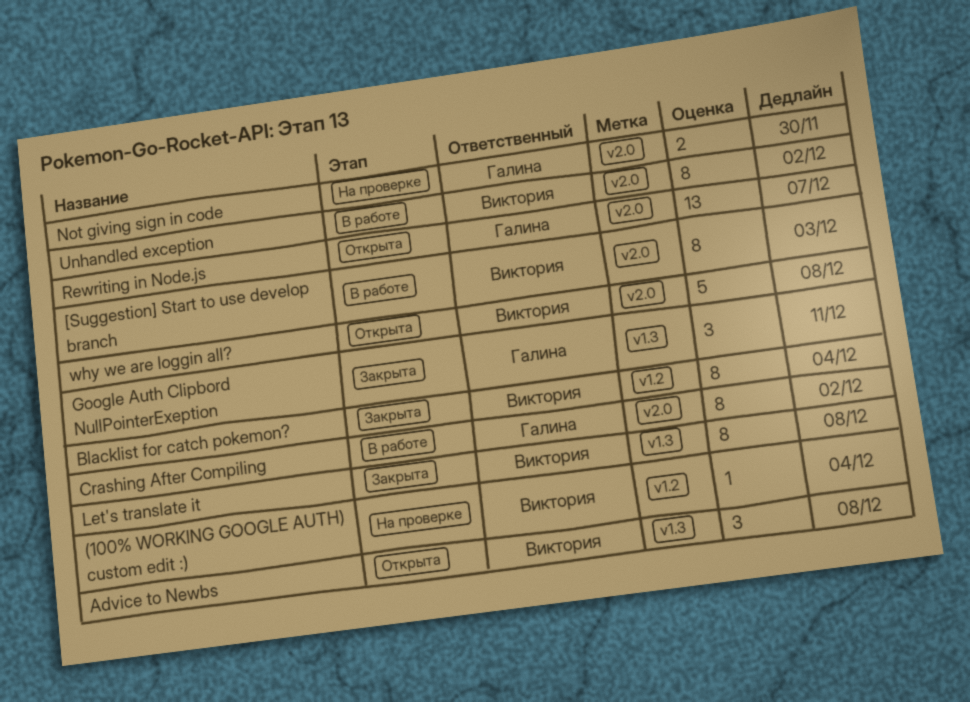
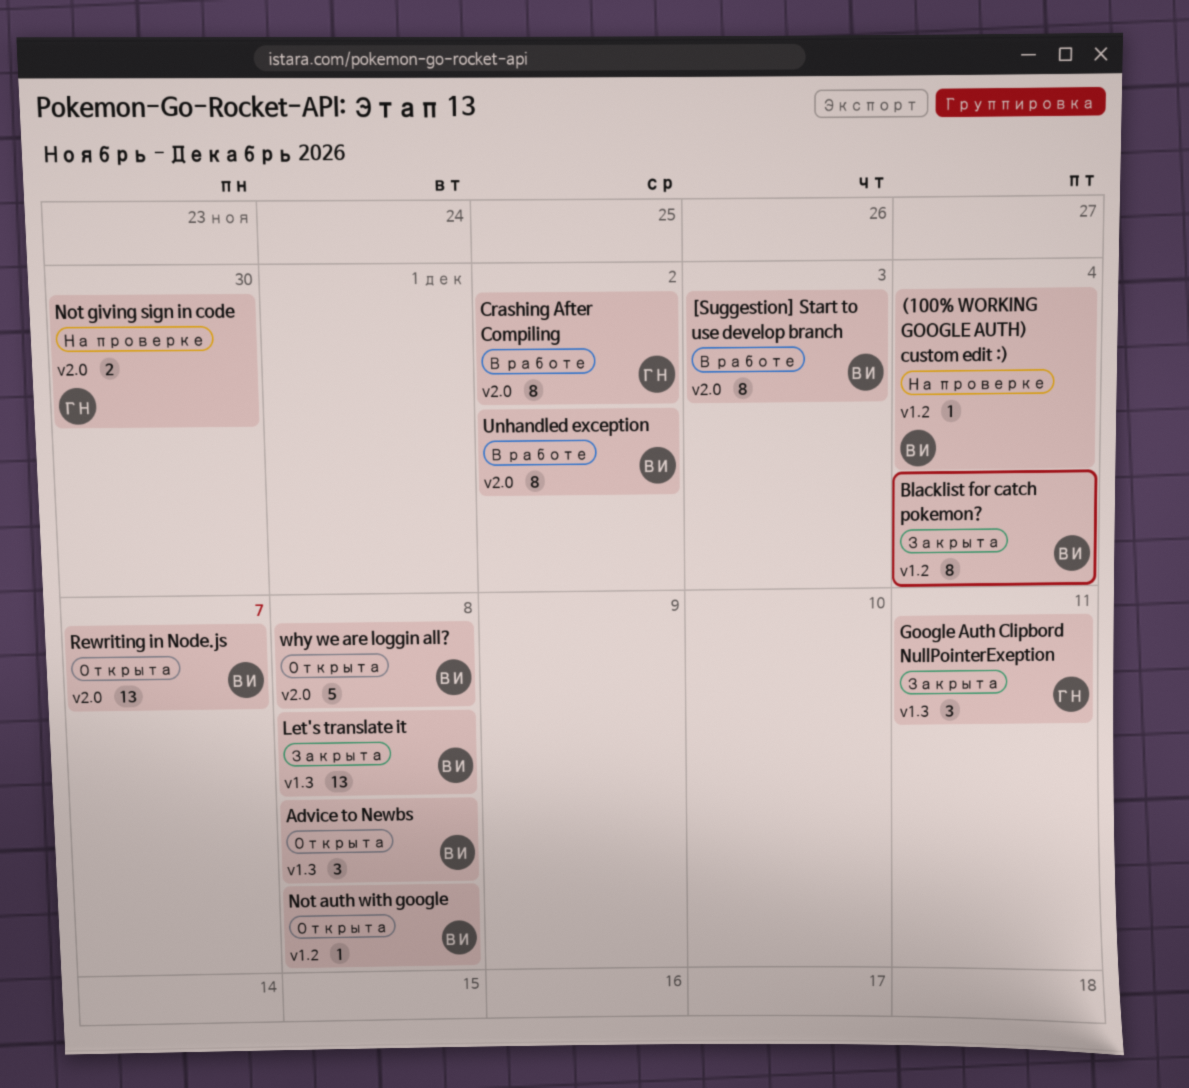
Let's translate it, estimate: 8 -> 13
Not auth with google: none -> present
Rewriting in Node.js, owner: Галина -> Виктория

